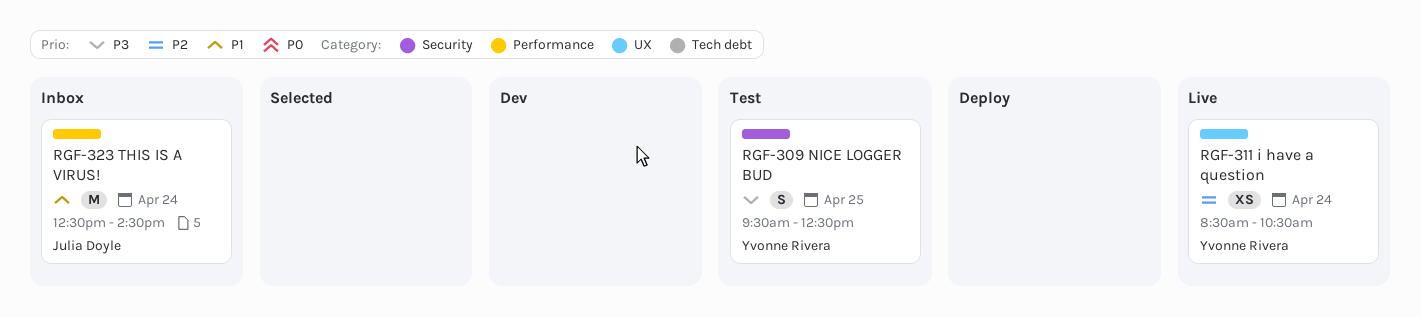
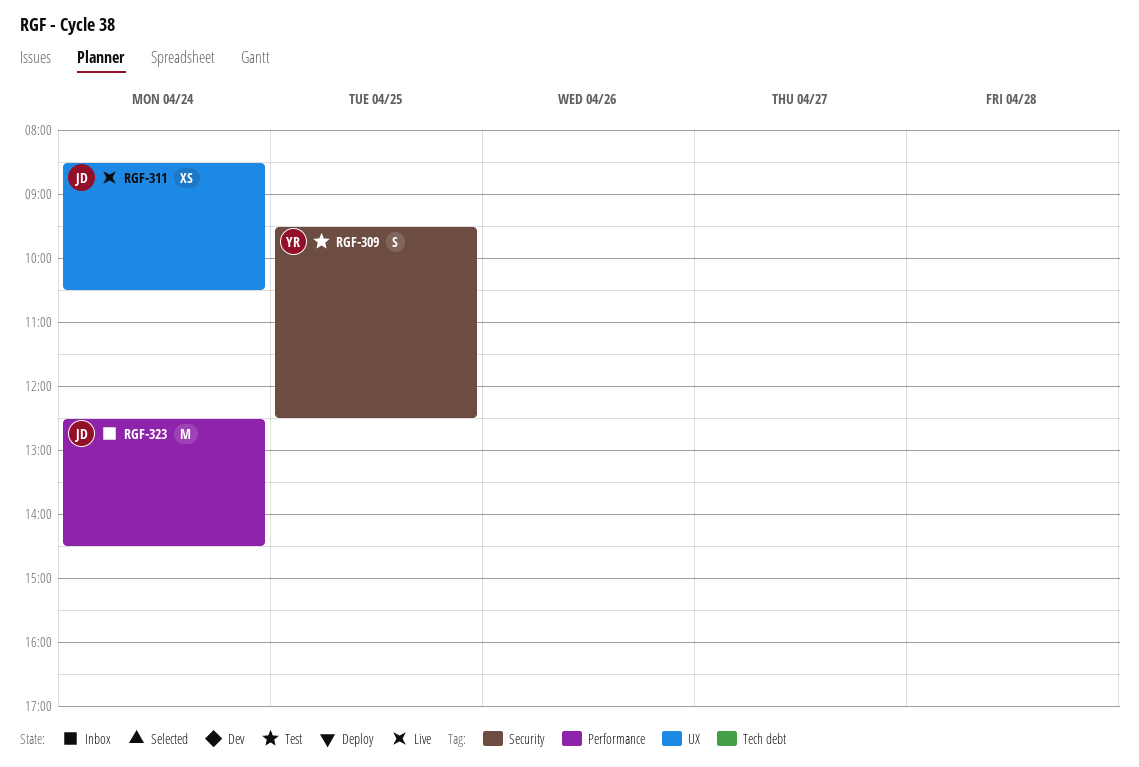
RGF-311, owner: Yvonne Rivera -> Julia Doyle

